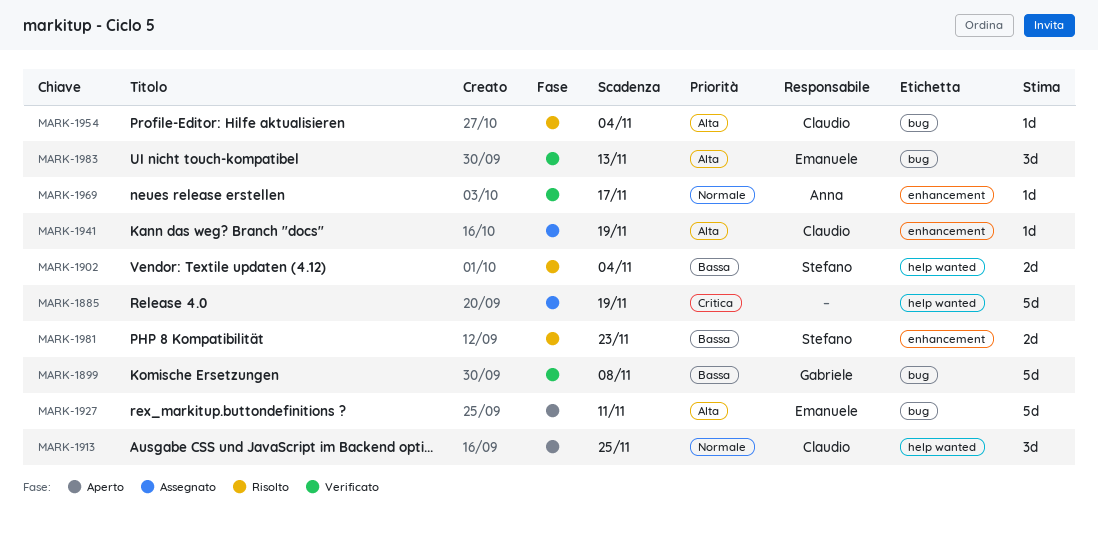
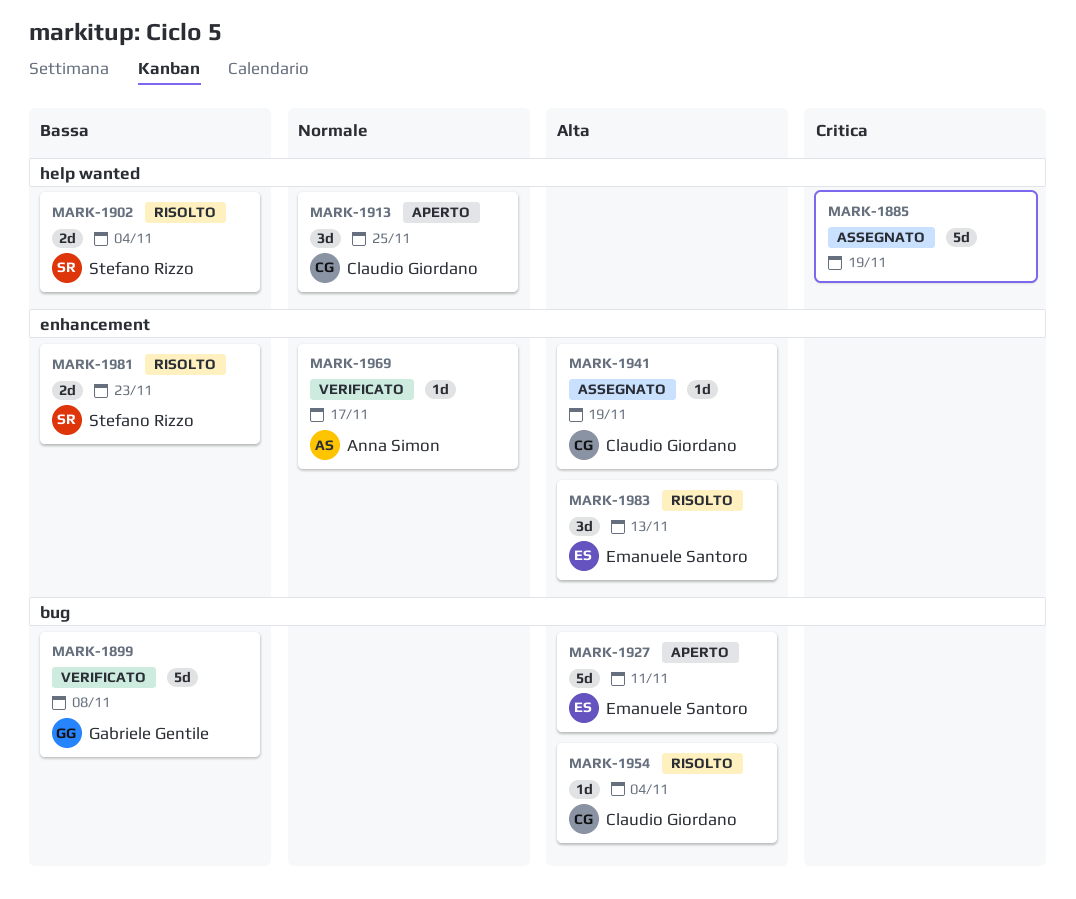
MARK-1983, status: Verificato -> Risolto
MARK-1983, label: bug -> enhancement

